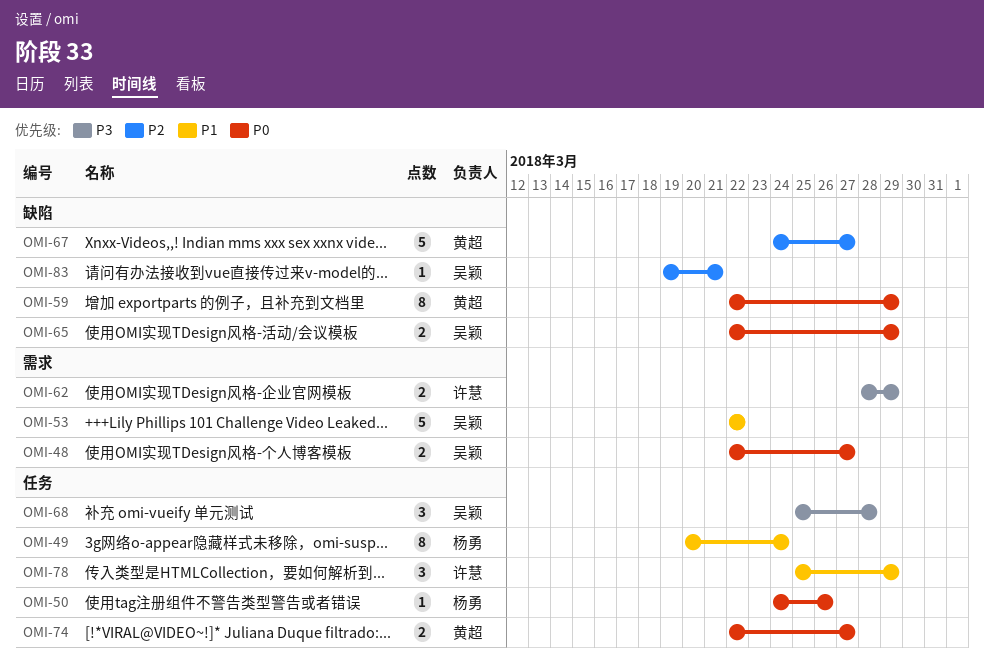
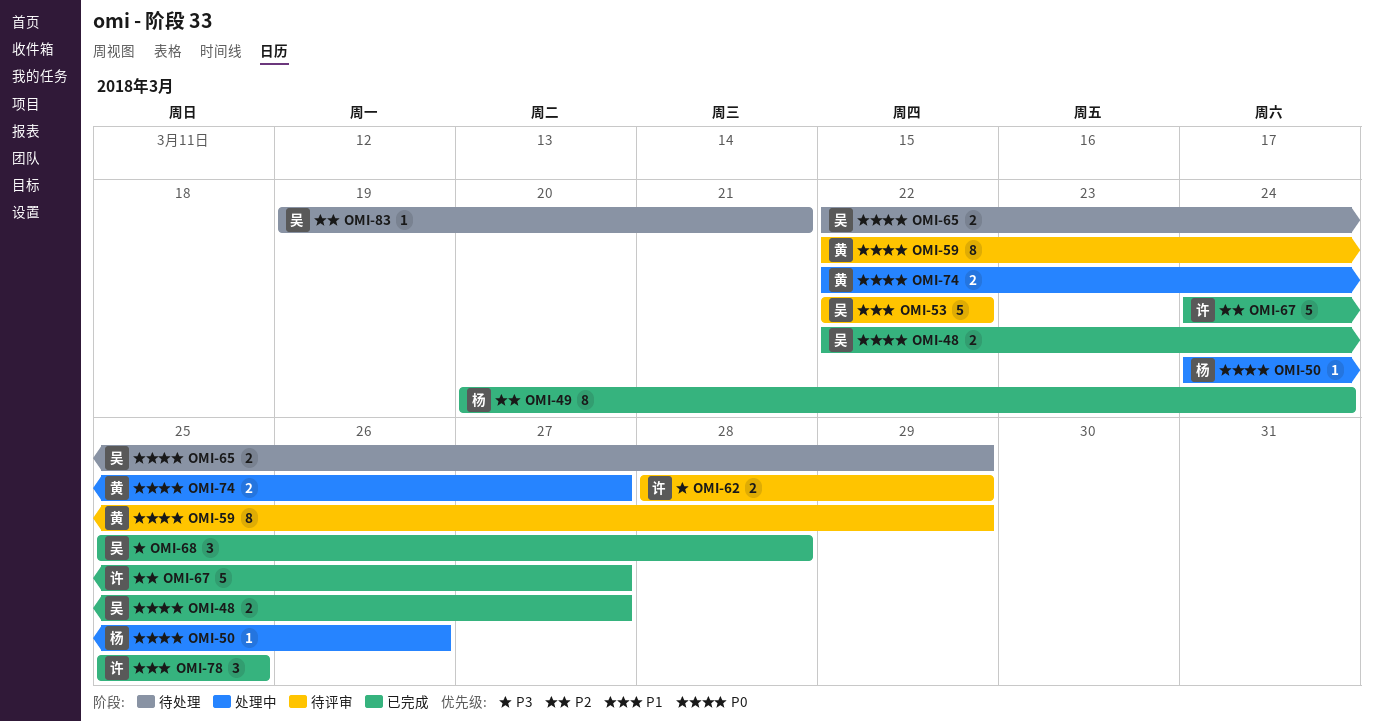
OMI-49, priority: P1 -> P2
OMI-67, owner: 黄超 -> 许慧
OMI-78, due: Mar 29 -> Mar 25

